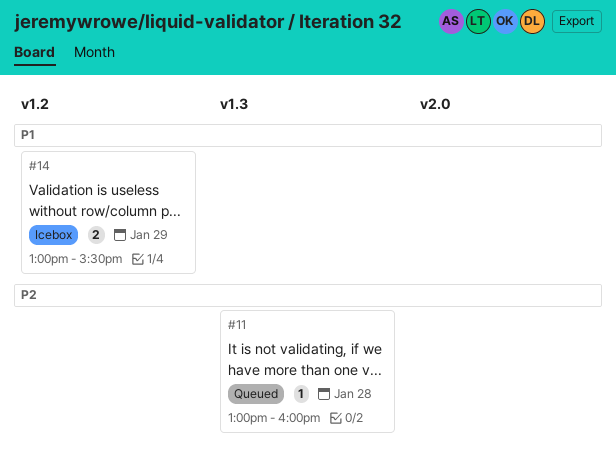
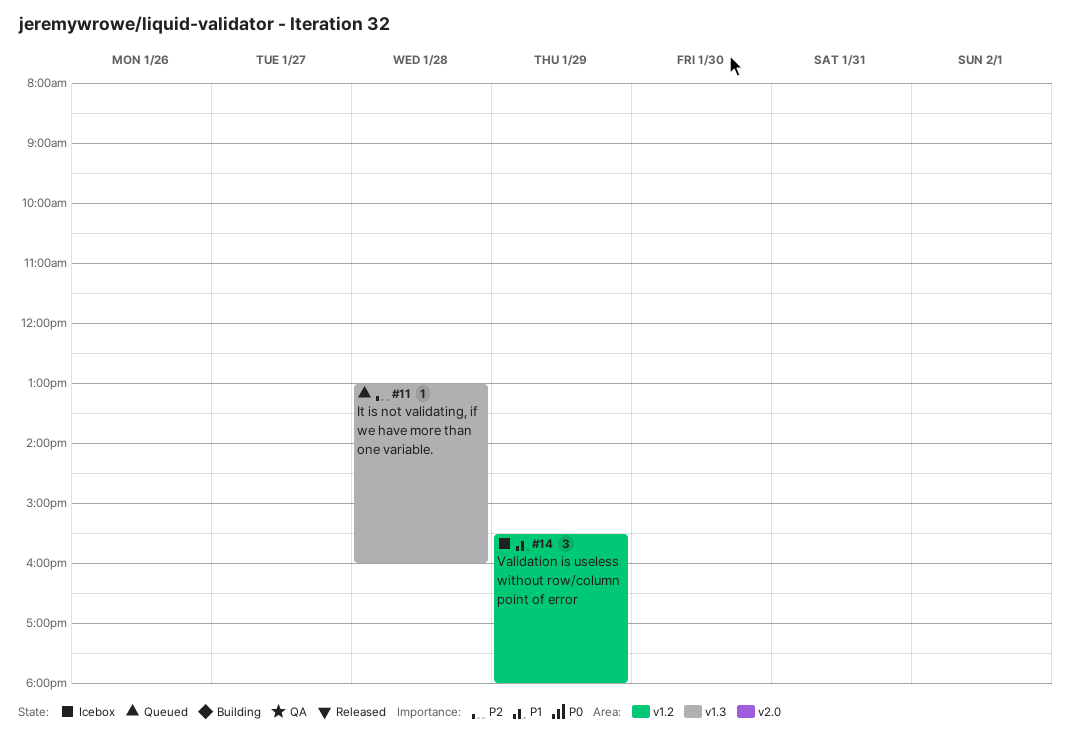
#14, estimate: 2 -> 3
#14, begins: 13:00 -> 15:30
#14, ends: 15:30 -> 18:00

